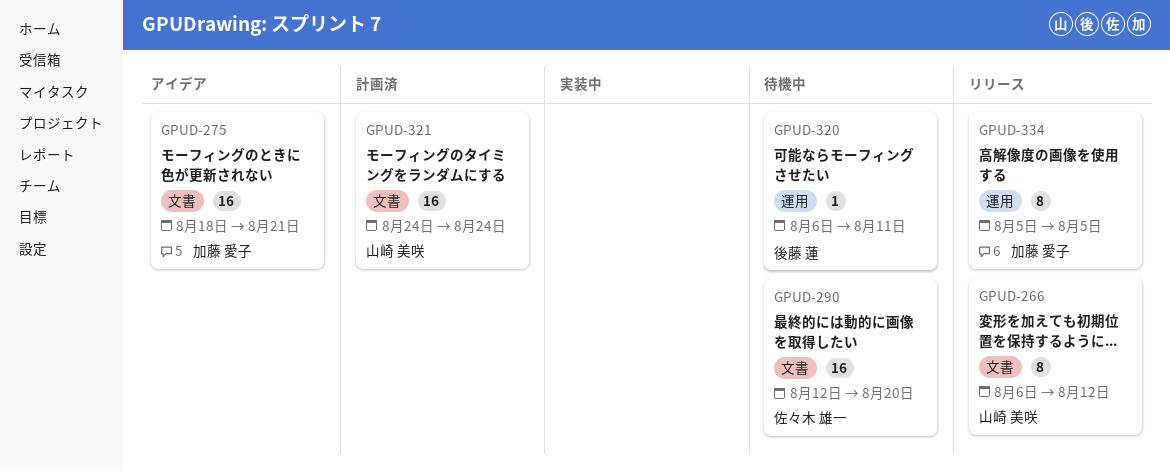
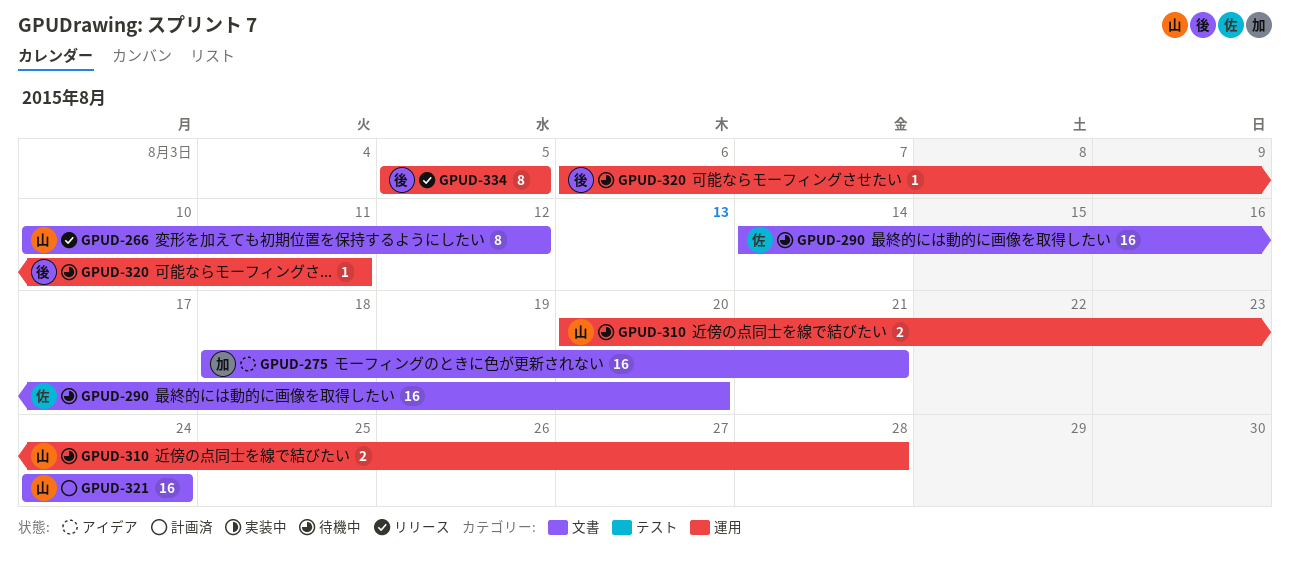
GPUD-266, start: Aug 6 -> Aug 10
GPUD-290, start: Aug 12 -> Aug 14
GPUD-310: none -> present
GPUD-334, owner: 加藤 愛子 -> 後藤 蓮

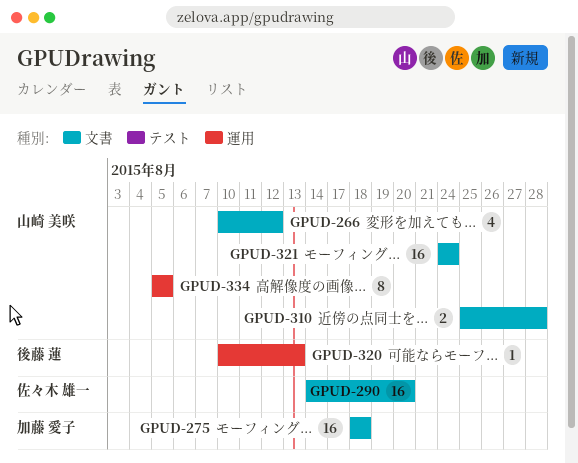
GPUD-266, estimate: 8 -> 4
GPUD-275, due: Aug 21 -> Aug 18
GPUD-310, label: 運用 -> 文書
GPUD-310, start: Aug 20 -> Aug 25
GPUD-320, start: Aug 6 -> Aug 10
GPUD-320, due: Aug 11 -> Aug 13
GPUD-334, owner: 後藤 蓮 -> 山崎 美咲

